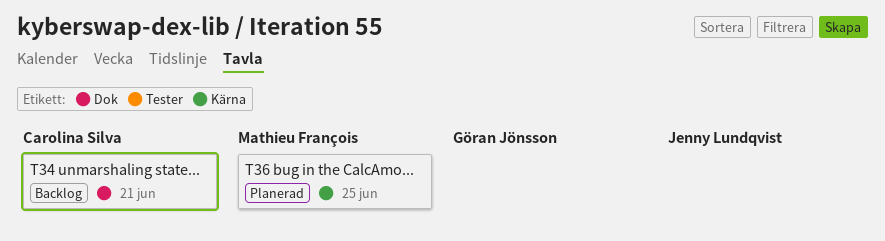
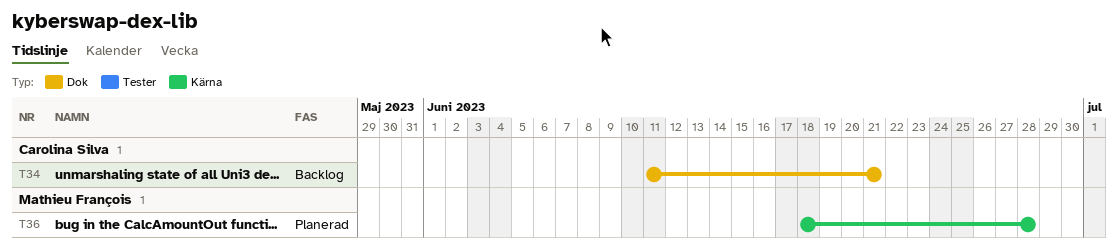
T36, due: Jun 25 -> Jun 28

